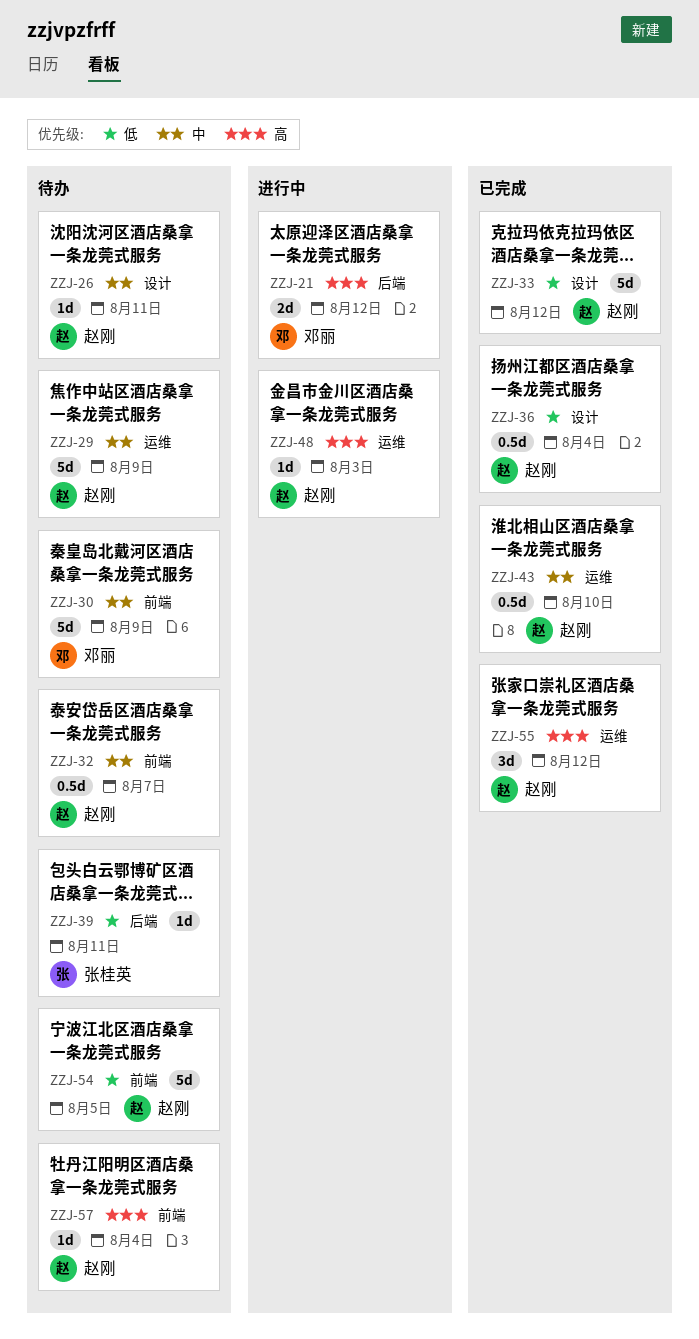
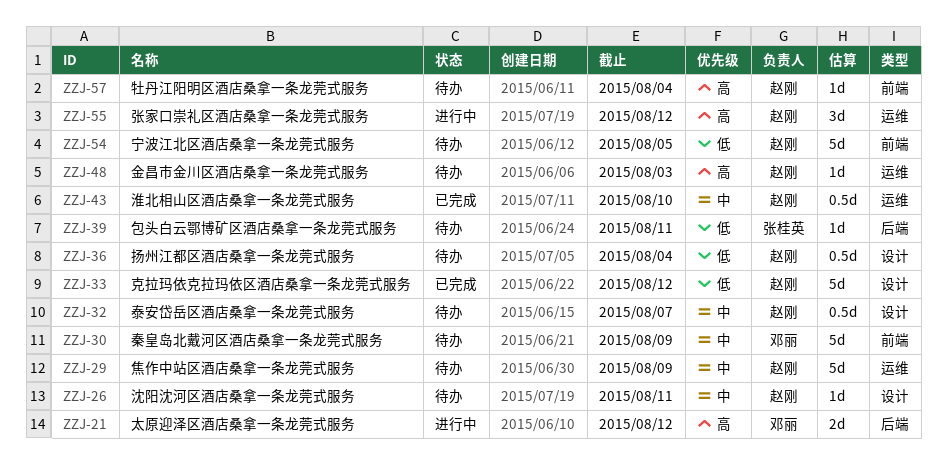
ZZJ-32, label: 前端 -> 设计
ZZJ-36, status: 已完成 -> 待办
ZZJ-48, status: 进行中 -> 待办
ZZJ-55, status: 已完成 -> 进行中

